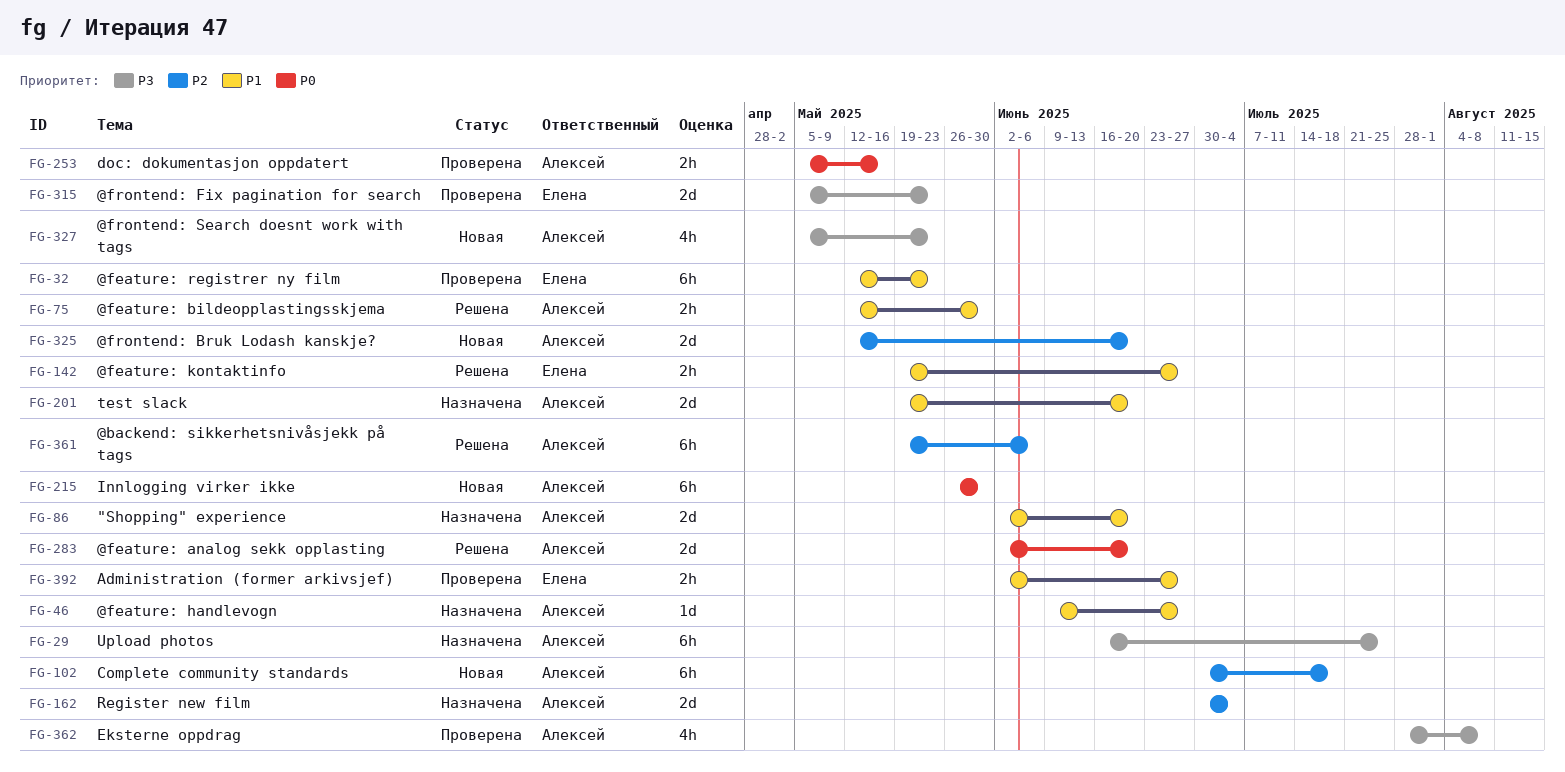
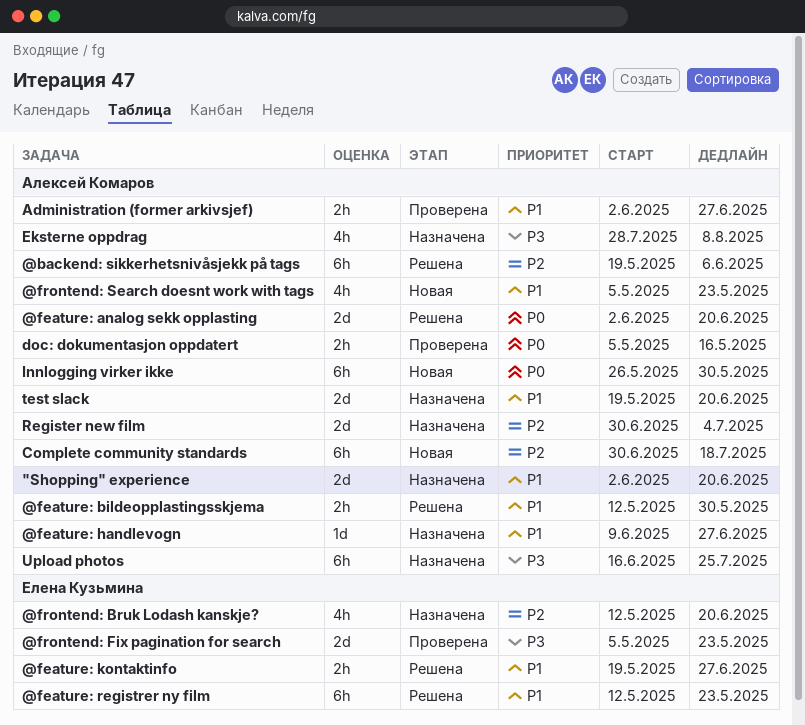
@feature: registrer ny film, status: Проверена -> Решена
@frontend: Bruk Lodash kanskje?, status: Новая -> Назначена
@frontend: Bruk Lodash kanskje?, owner: Алексей Комаров -> Елена Кузьмина
@frontend: Bruk Lodash kanskje?, estimate: 2d -> 4h
@frontend: Search doesnt work with tags, priority: P3 -> P1
Administration (former arkivsjef), owner: Елена Кузьмина -> Алексей Комаров
Eksterne oppdrag, status: Проверена -> Назначена

